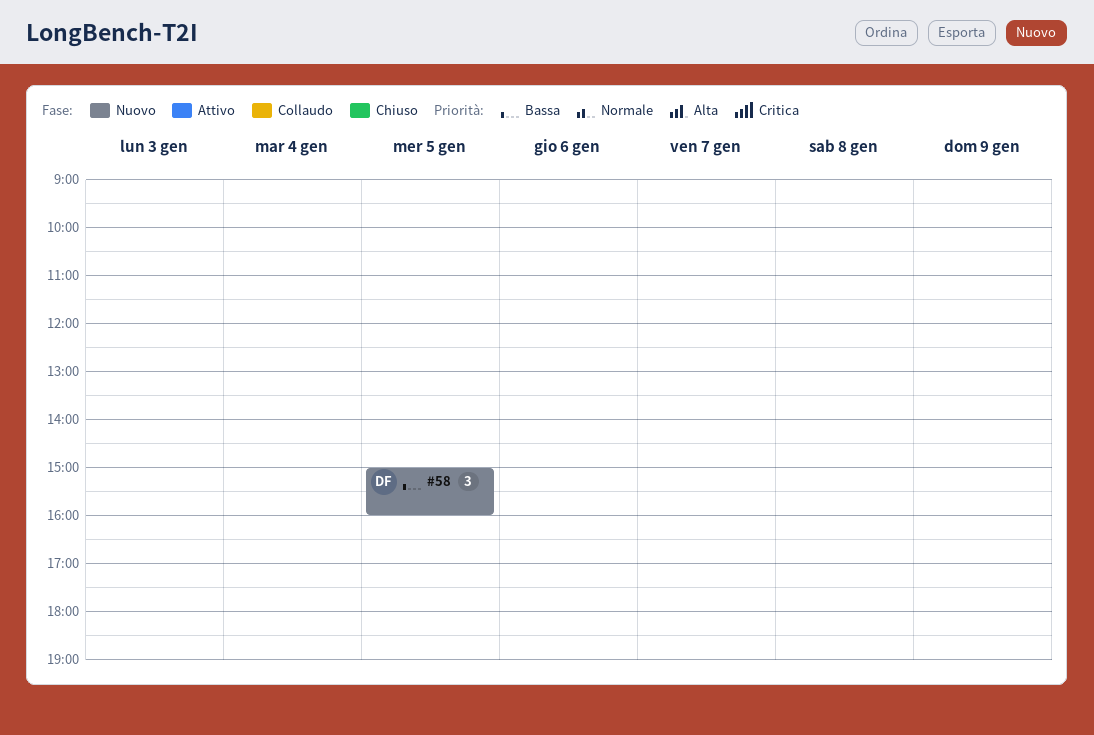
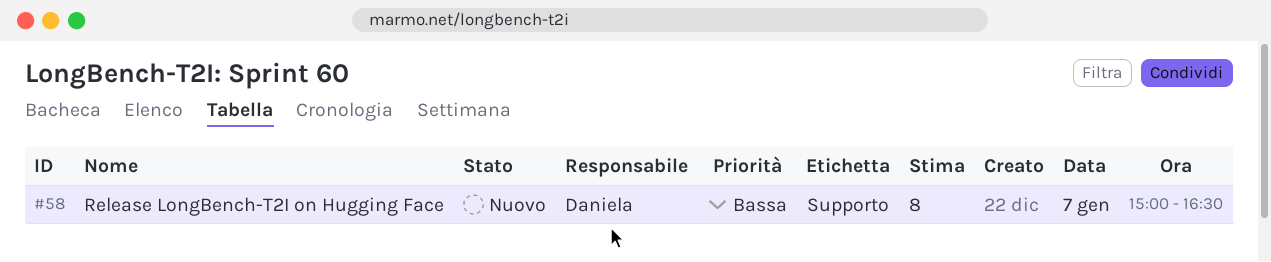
#58, estimate: 3 -> 8
#58, day: Jan 5 -> Jan 7
#58, ends: 16:00 -> 16:30

